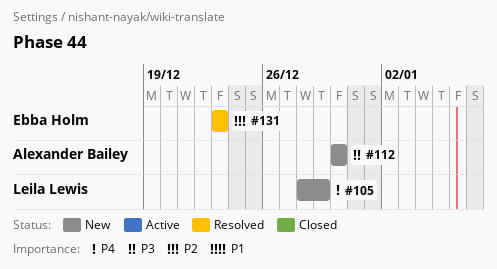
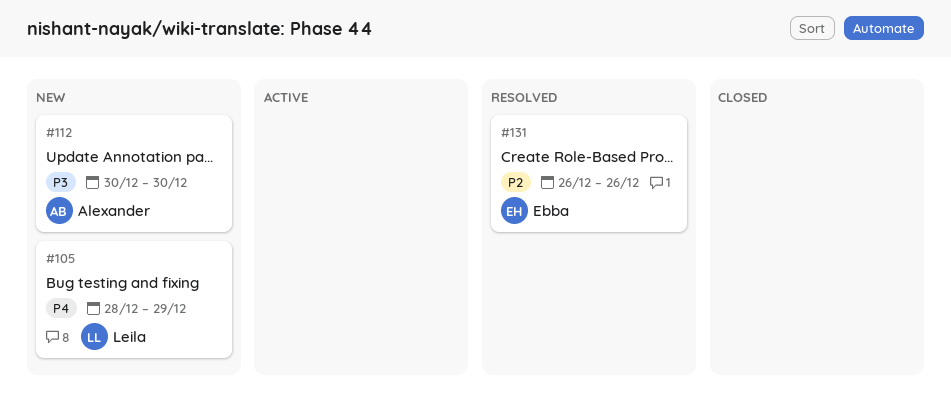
#131, start: Dec 23 -> Dec 26
#131, due: Dec 23 -> Dec 26

